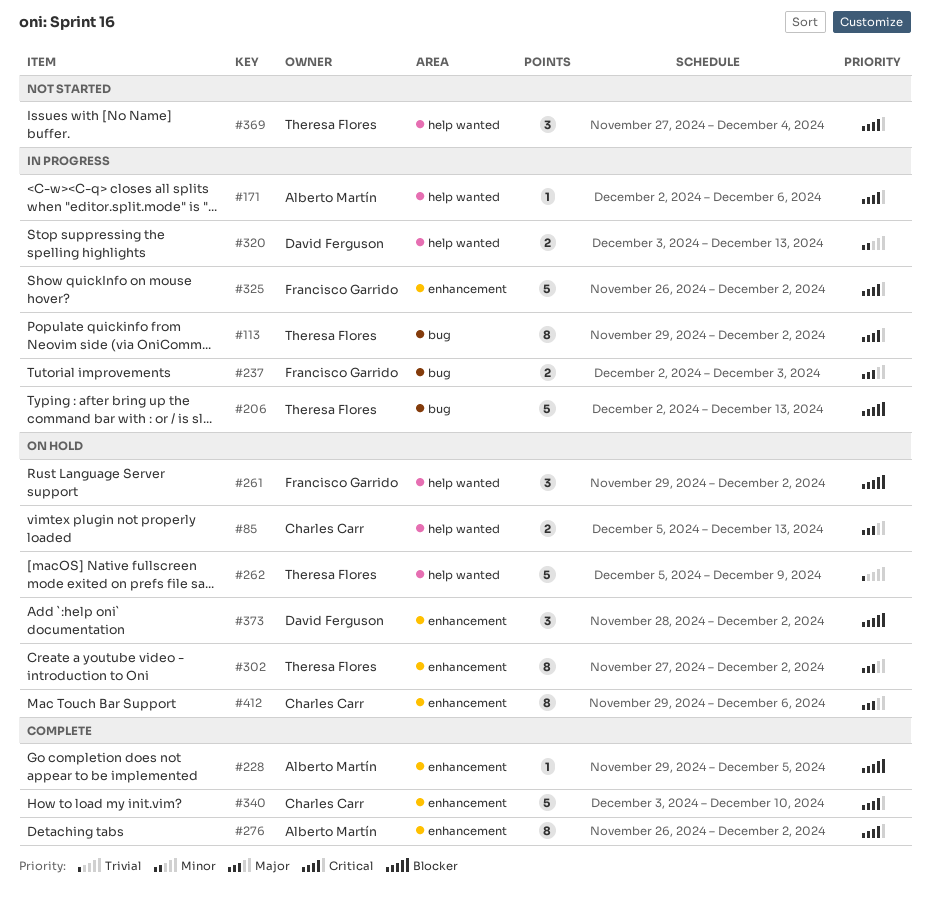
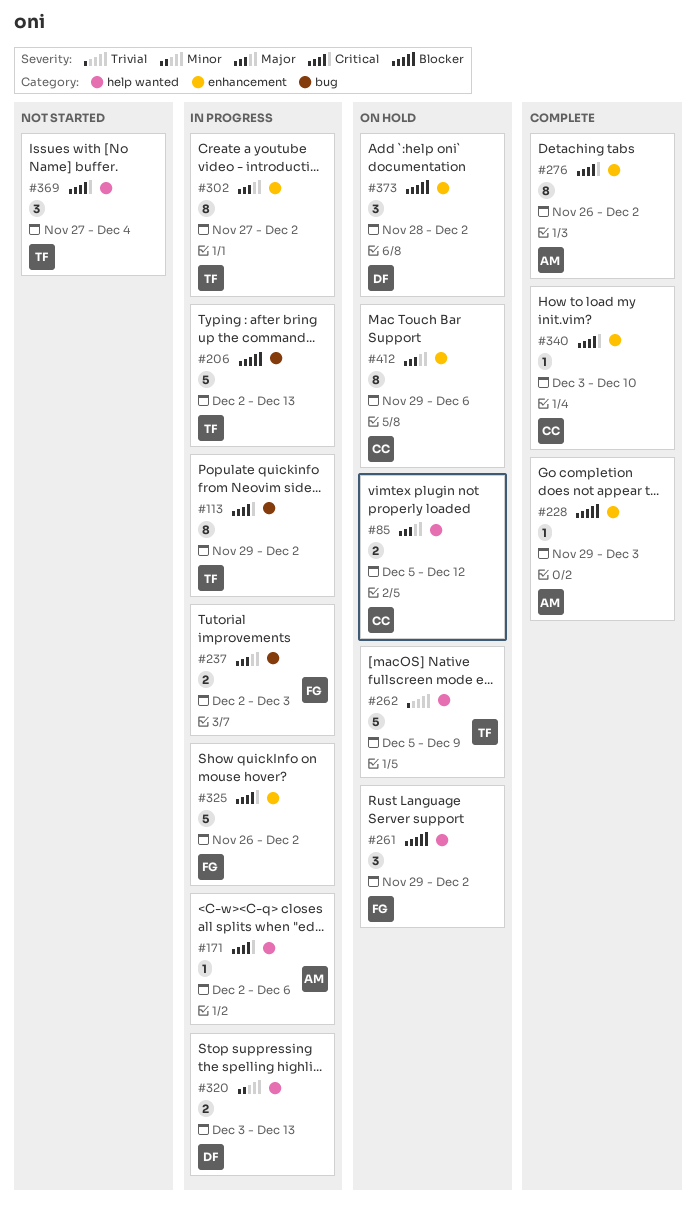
#85, due: Dec 13 -> Dec 12
#228, due: Dec 5 -> Dec 3
#302, status: On hold -> In progress
#340, estimate: 5 -> 1

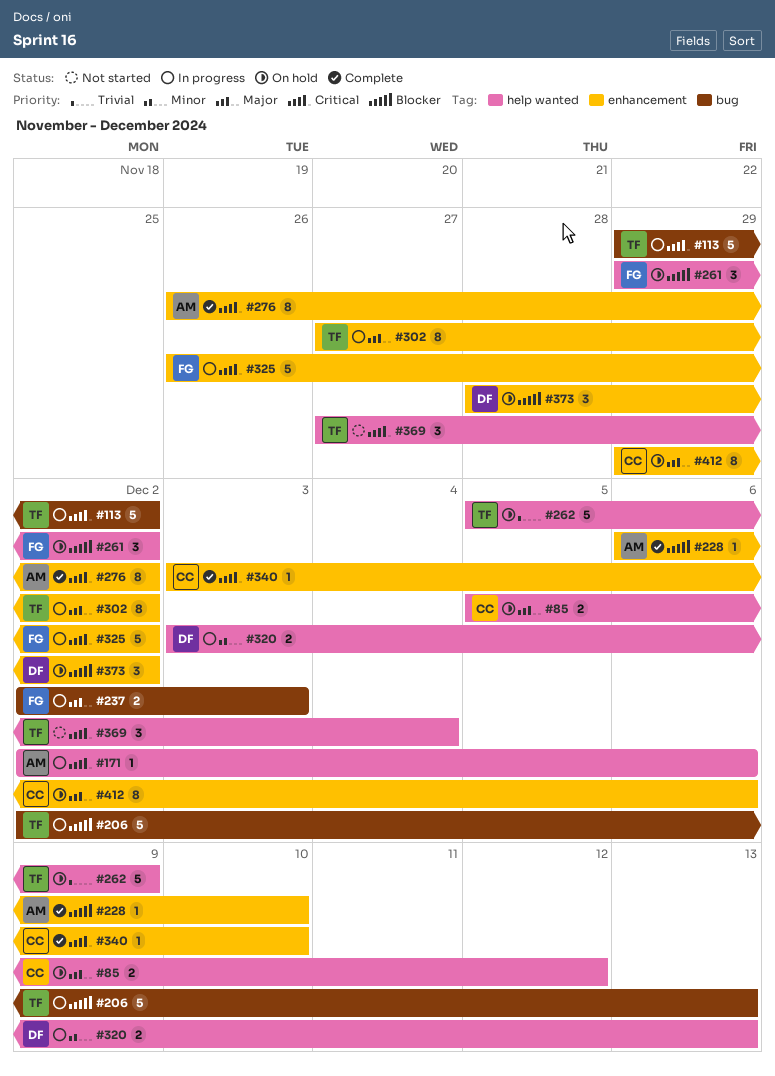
#113, estimate: 8 -> 5
#228, start: Nov 29 -> Dec 6
#228, due: Dec 3 -> Dec 10

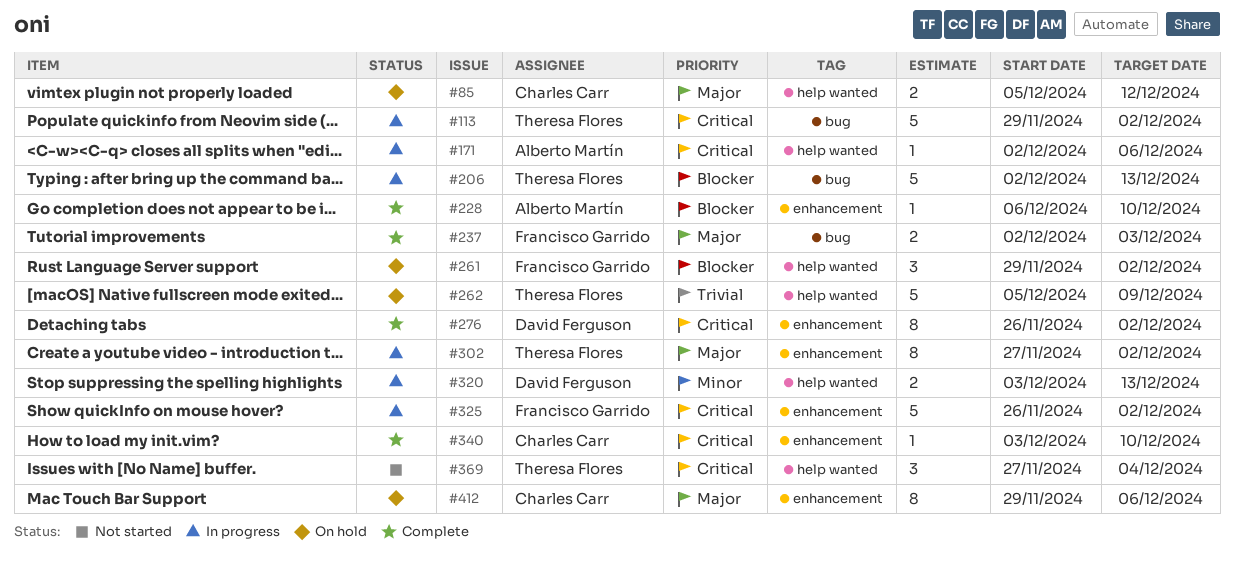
#237, status: In progress -> Complete
#276, owner: Alberto Martín -> David Ferguson
#373: present -> none

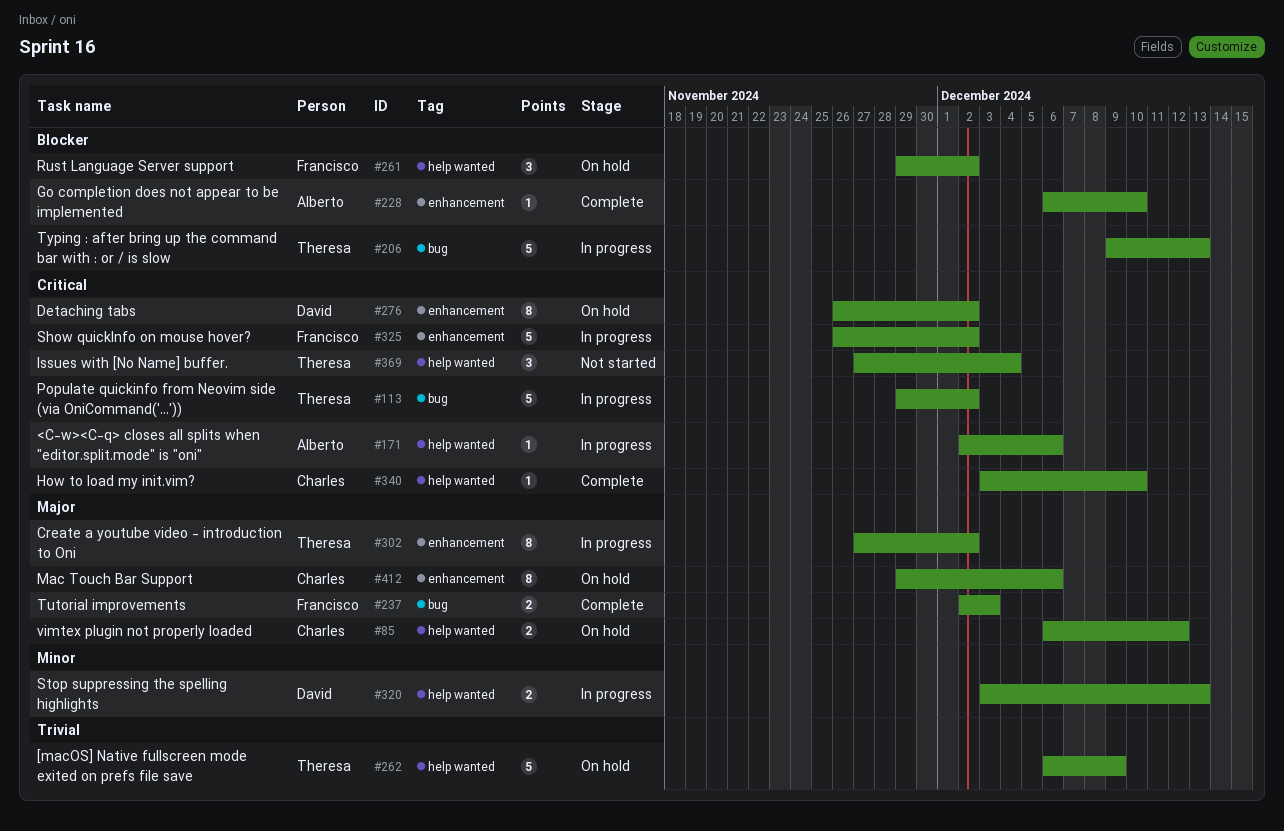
#85, start: Dec 5 -> Dec 6
#206, start: Dec 2 -> Dec 9
#262, start: Dec 5 -> Dec 6
#276, status: Complete -> On hold
#340, label: enhancement -> help wanted

